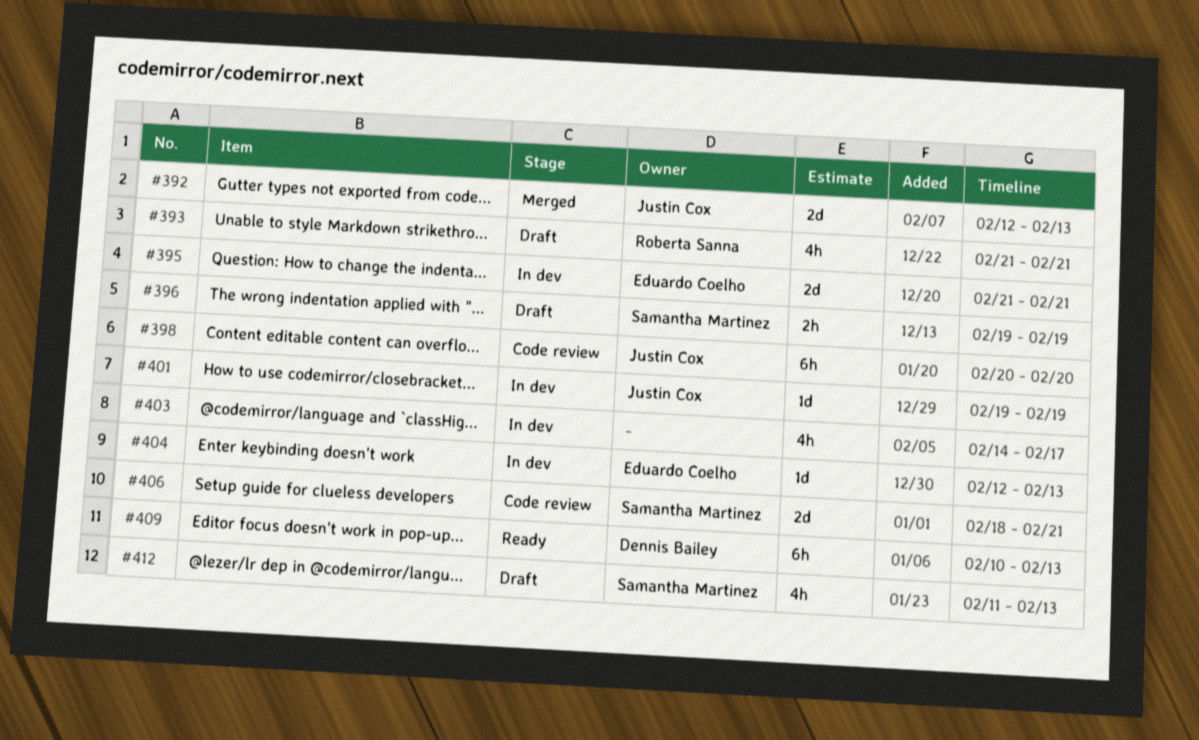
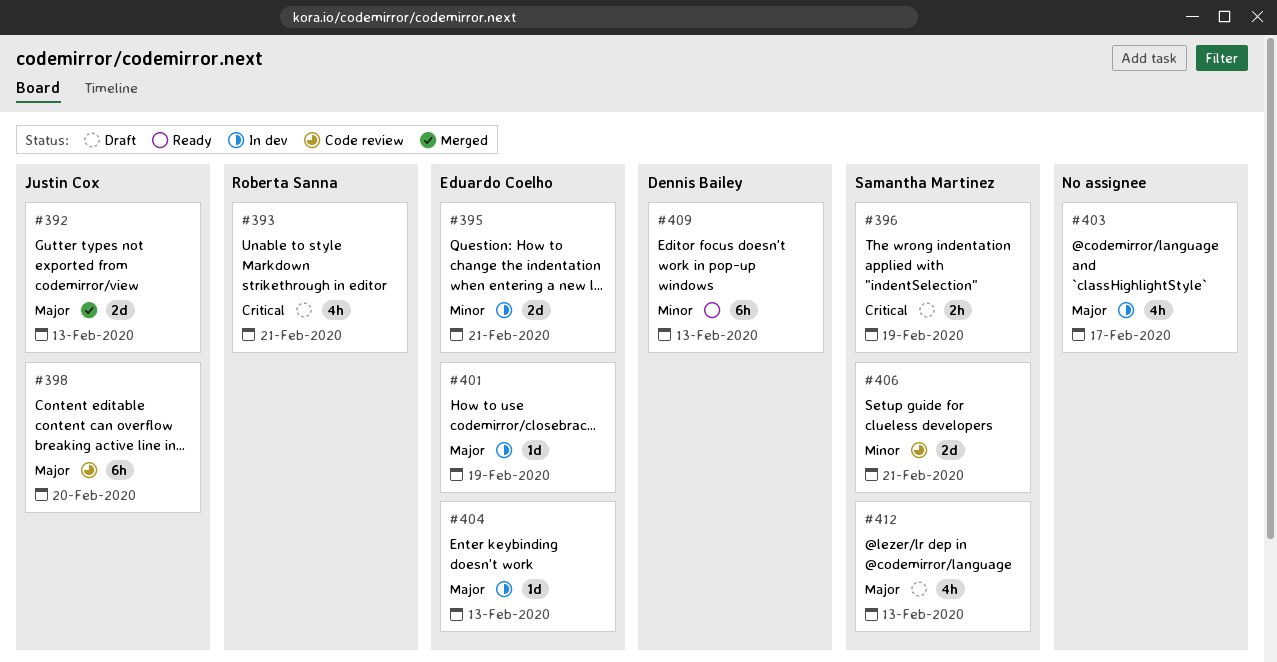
#401, owner: Justin Cox -> Eduardo Coelho

